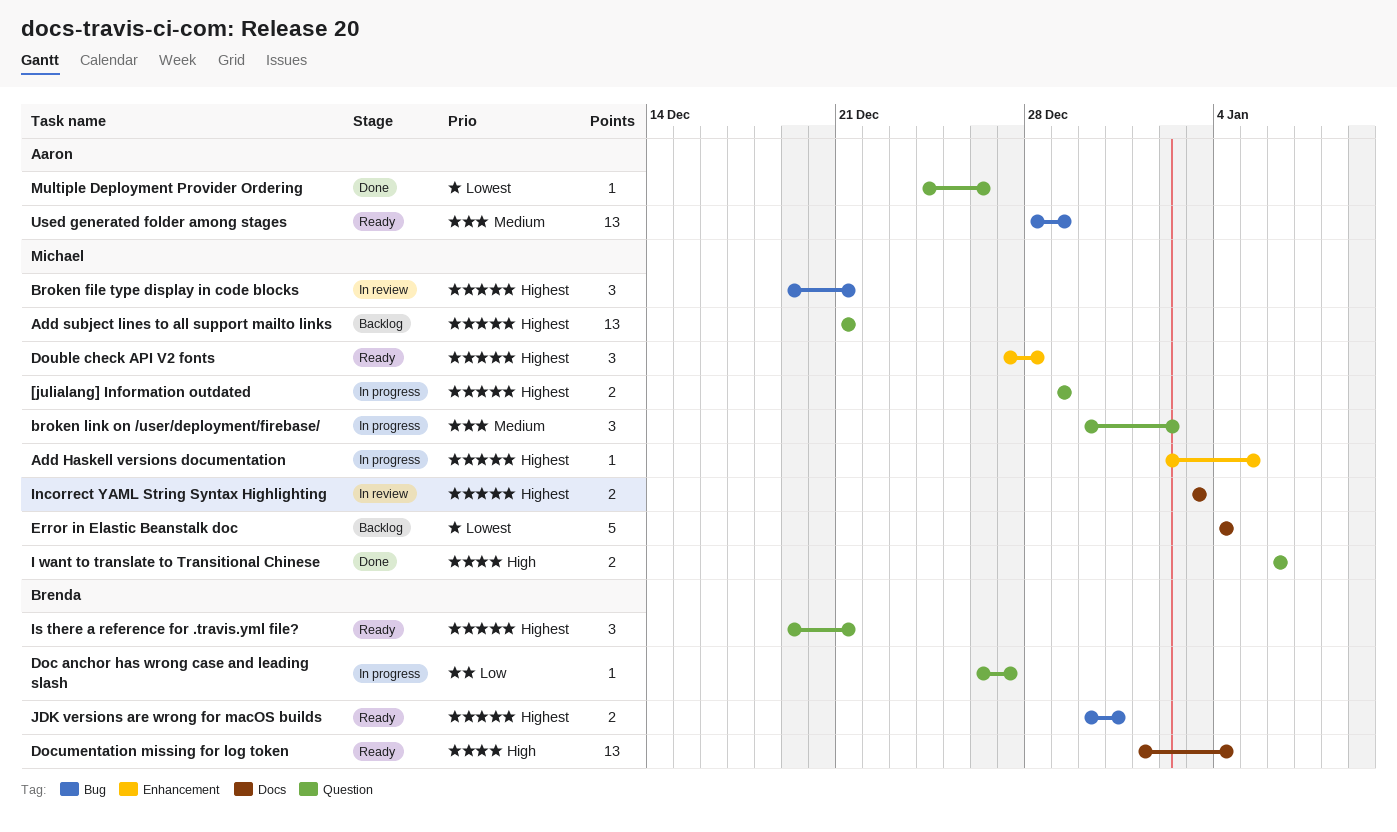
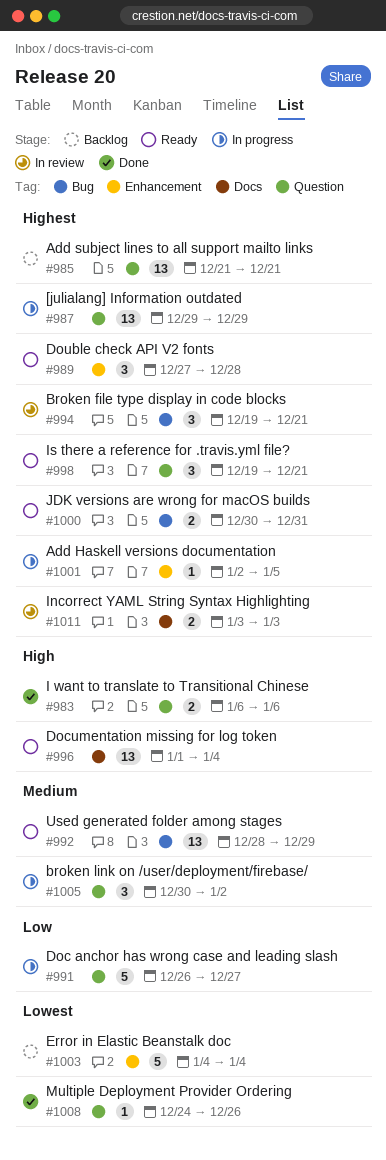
[julialang] Information outdated, estimate: 2 -> 13
Doc anchor has wrong case and leading slash, estimate: 1 -> 5
Error in Elastic Beanstalk doc, label: Docs -> Enhancement

